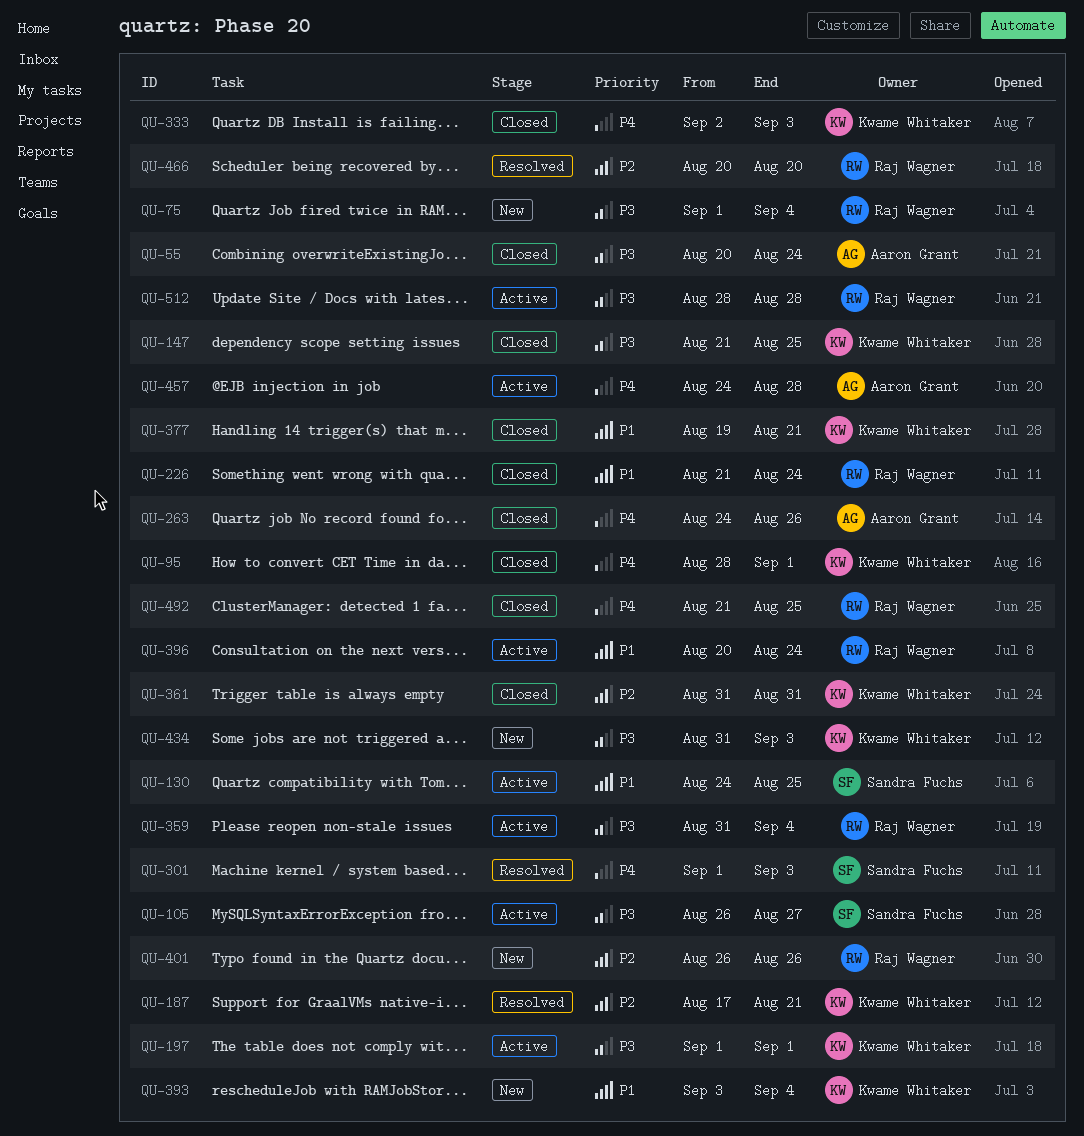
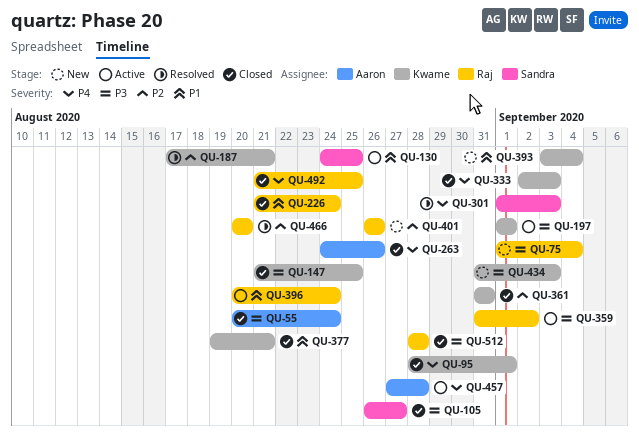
QU-105, status: Active -> Closed
QU-359, due: Sep 4 -> Sep 2
QU-457, start: Aug 24 -> Aug 27
QU-512, status: Active -> Closed

